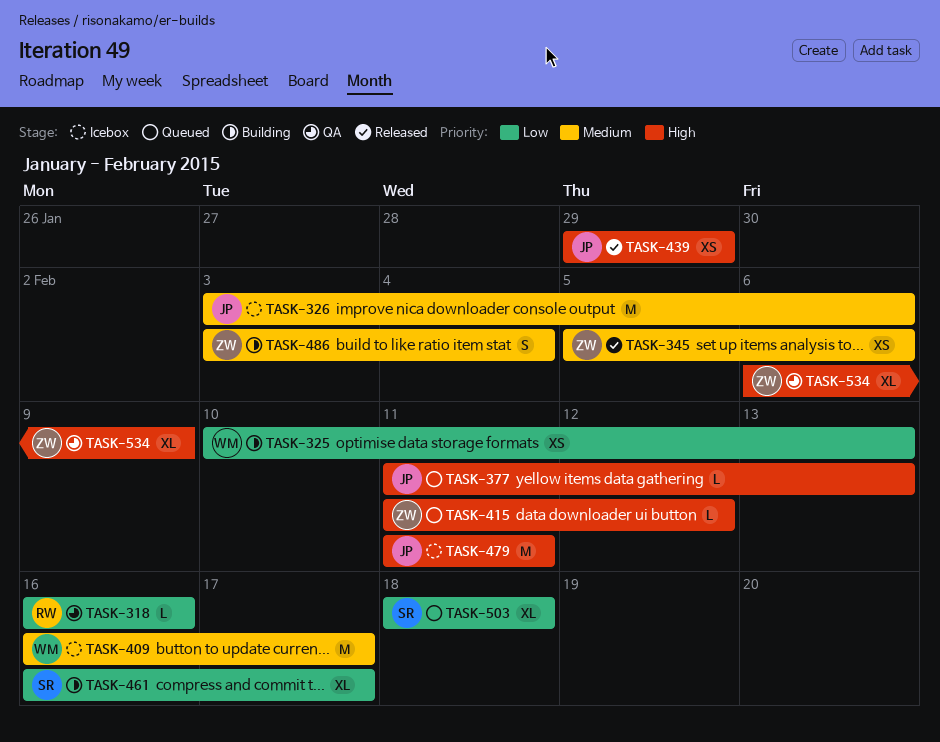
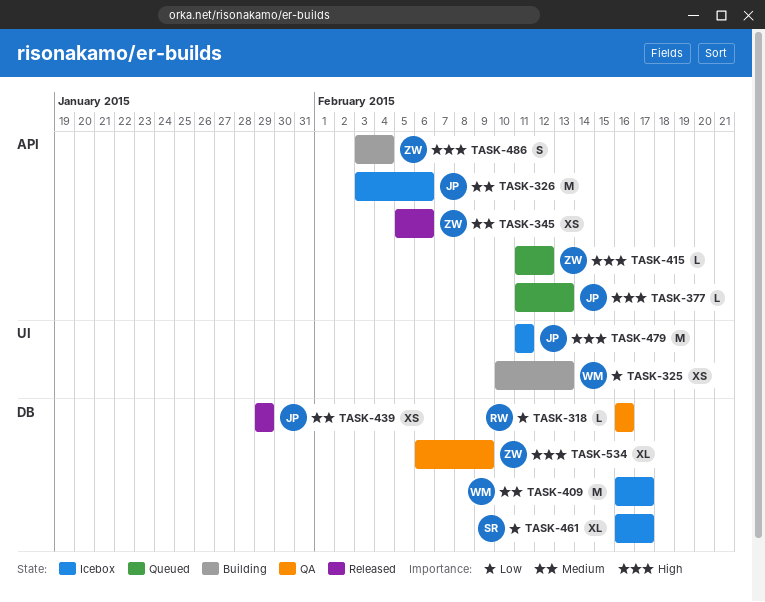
TASK-439, priority: High -> Medium
TASK-461, status: Building -> Icebox
TASK-486, priority: Medium -> High
TASK-503: present -> none

